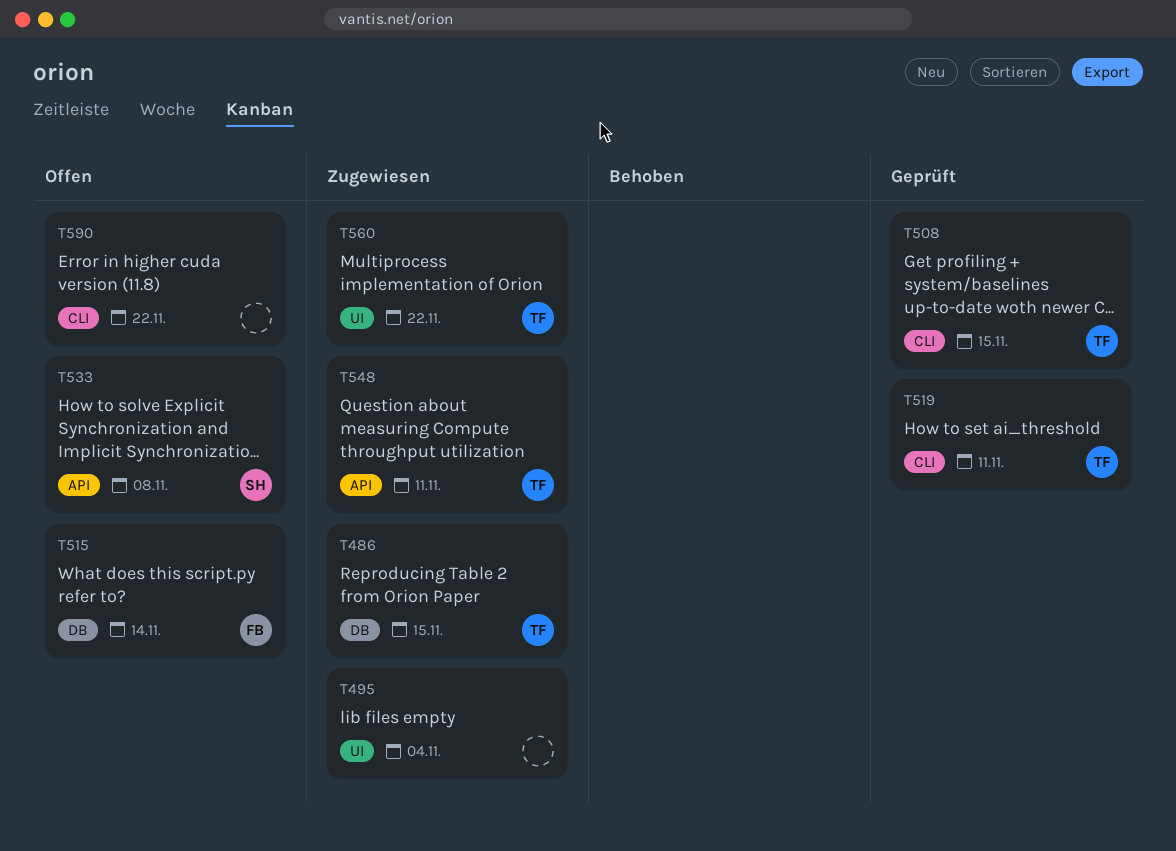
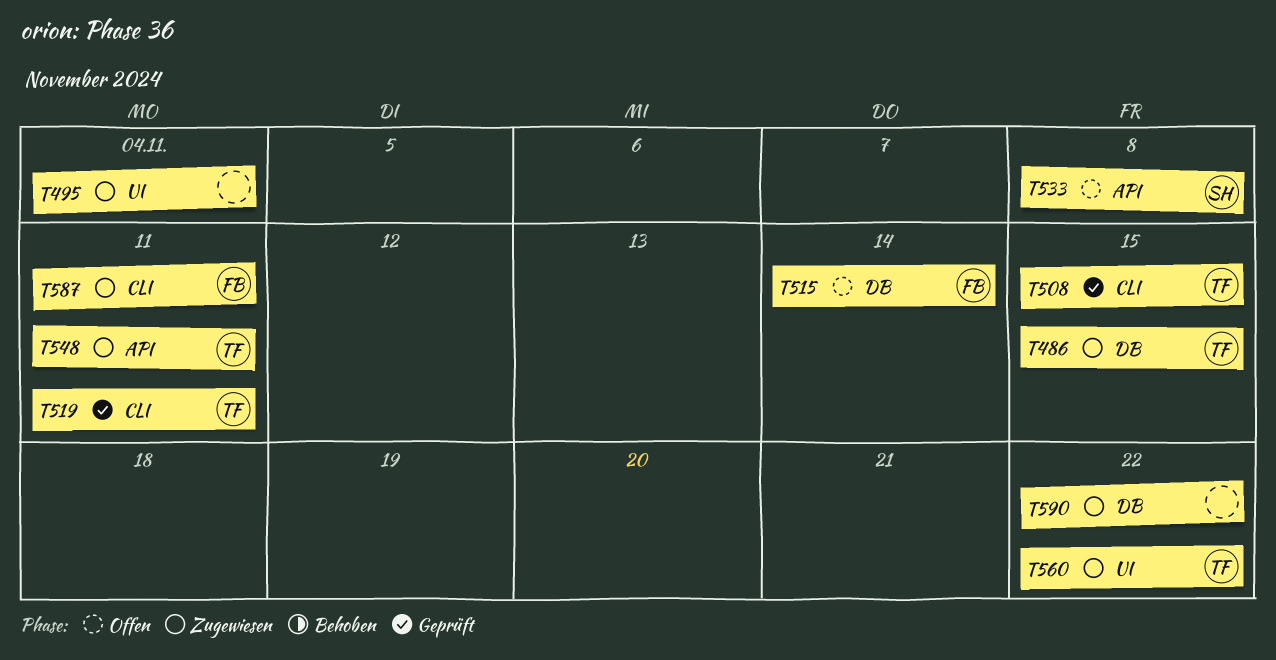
T587: none -> present
T590, status: Offen -> Zugewiesen
T590, label: CLI -> DB

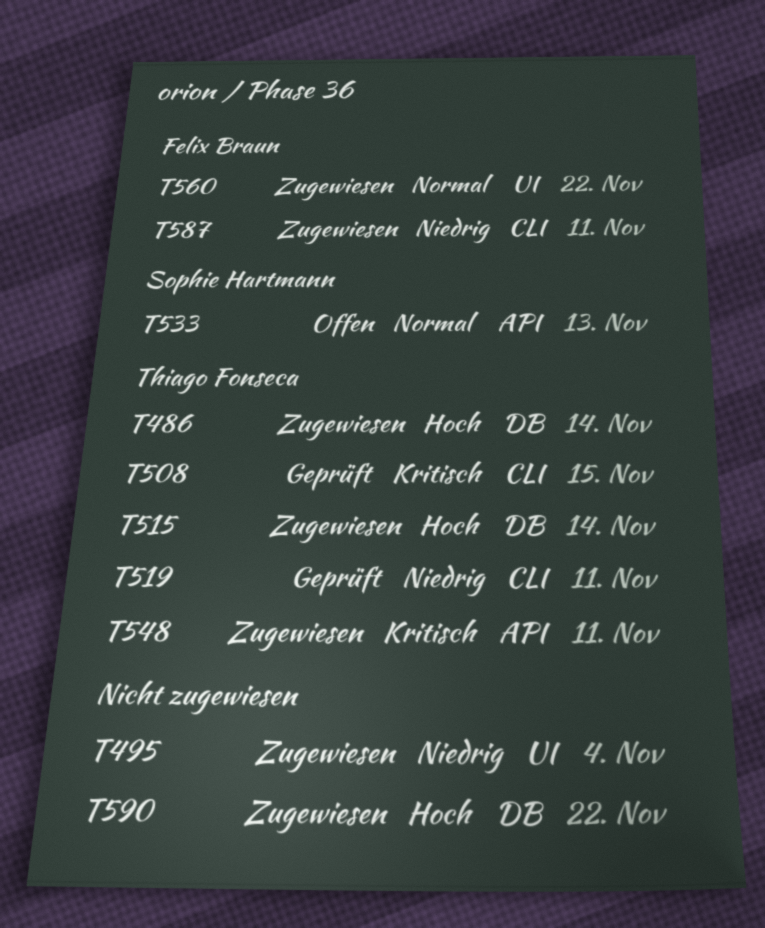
T486, due: Nov 15 -> Nov 14
T515, status: Offen -> Zugewiesen
T515, owner: Felix Braun -> Thiago Fonseca
T533, due: Nov 8 -> Nov 13
T560, owner: Thiago Fonseca -> Felix Braun

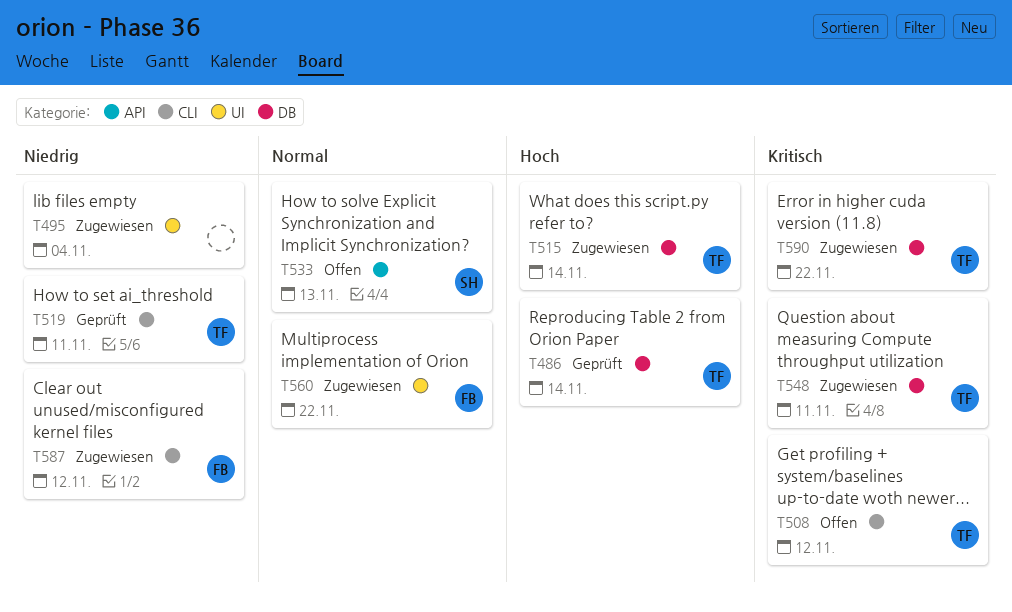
T486, status: Zugewiesen -> Geprüft
T508, status: Geprüft -> Offen
T508, due: Nov 15 -> Nov 12
T548, label: API -> DB
T587, due: Nov 11 -> Nov 12
T590, owner: none -> Thiago Fonseca
T590, priority: Hoch -> Kritisch

